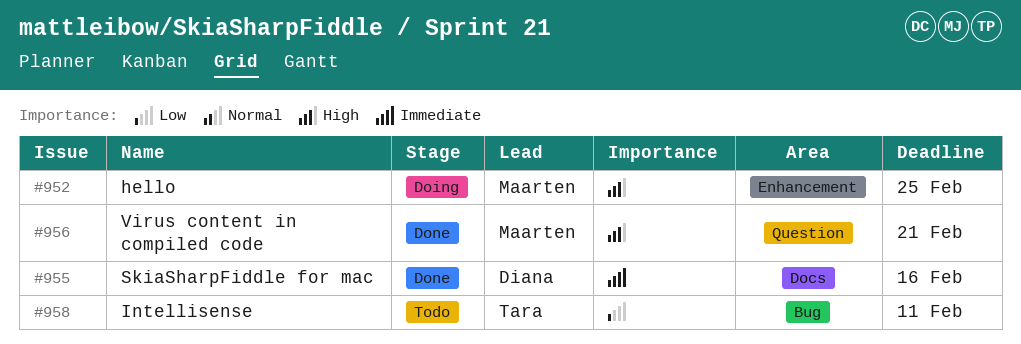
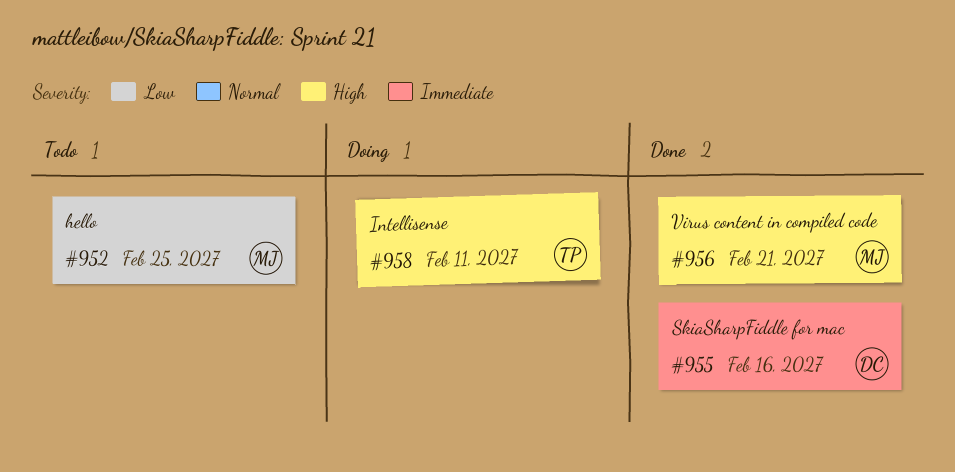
#952, status: Doing -> Todo
#952, priority: High -> Low
#958, status: Todo -> Doing
#958, priority: Low -> High

